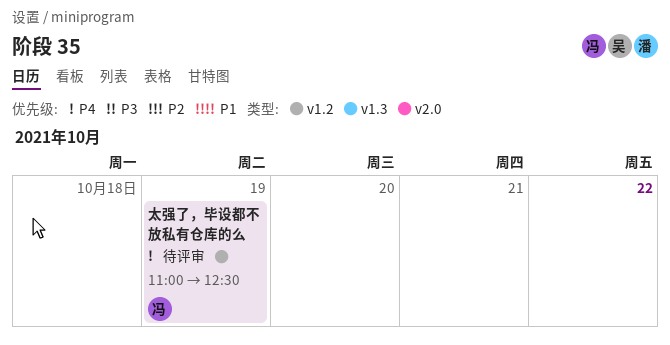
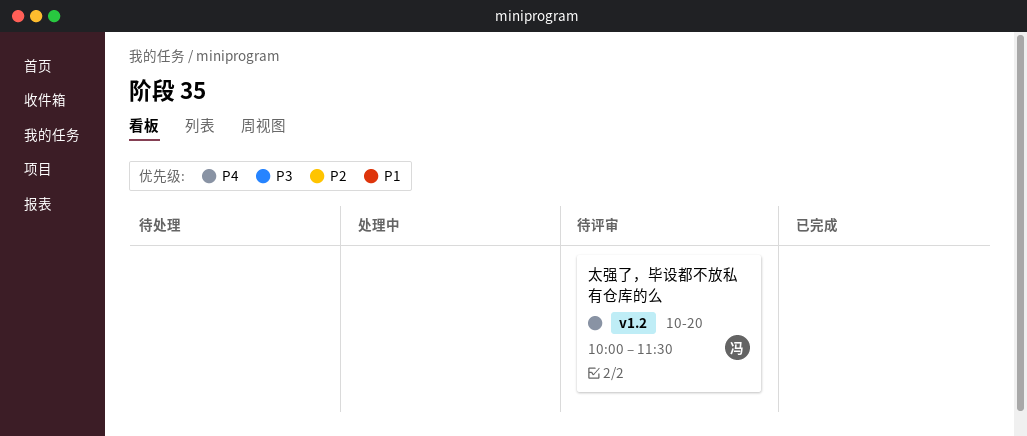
太强了，毕设都不放私有仓库的么, day: Oct 19 -> Oct 20
太强了，毕设都不放私有仓库的么, begins: 11:00 -> 10:00
太强了，毕设都不放私有仓库的么, ends: 12:30 -> 11:30

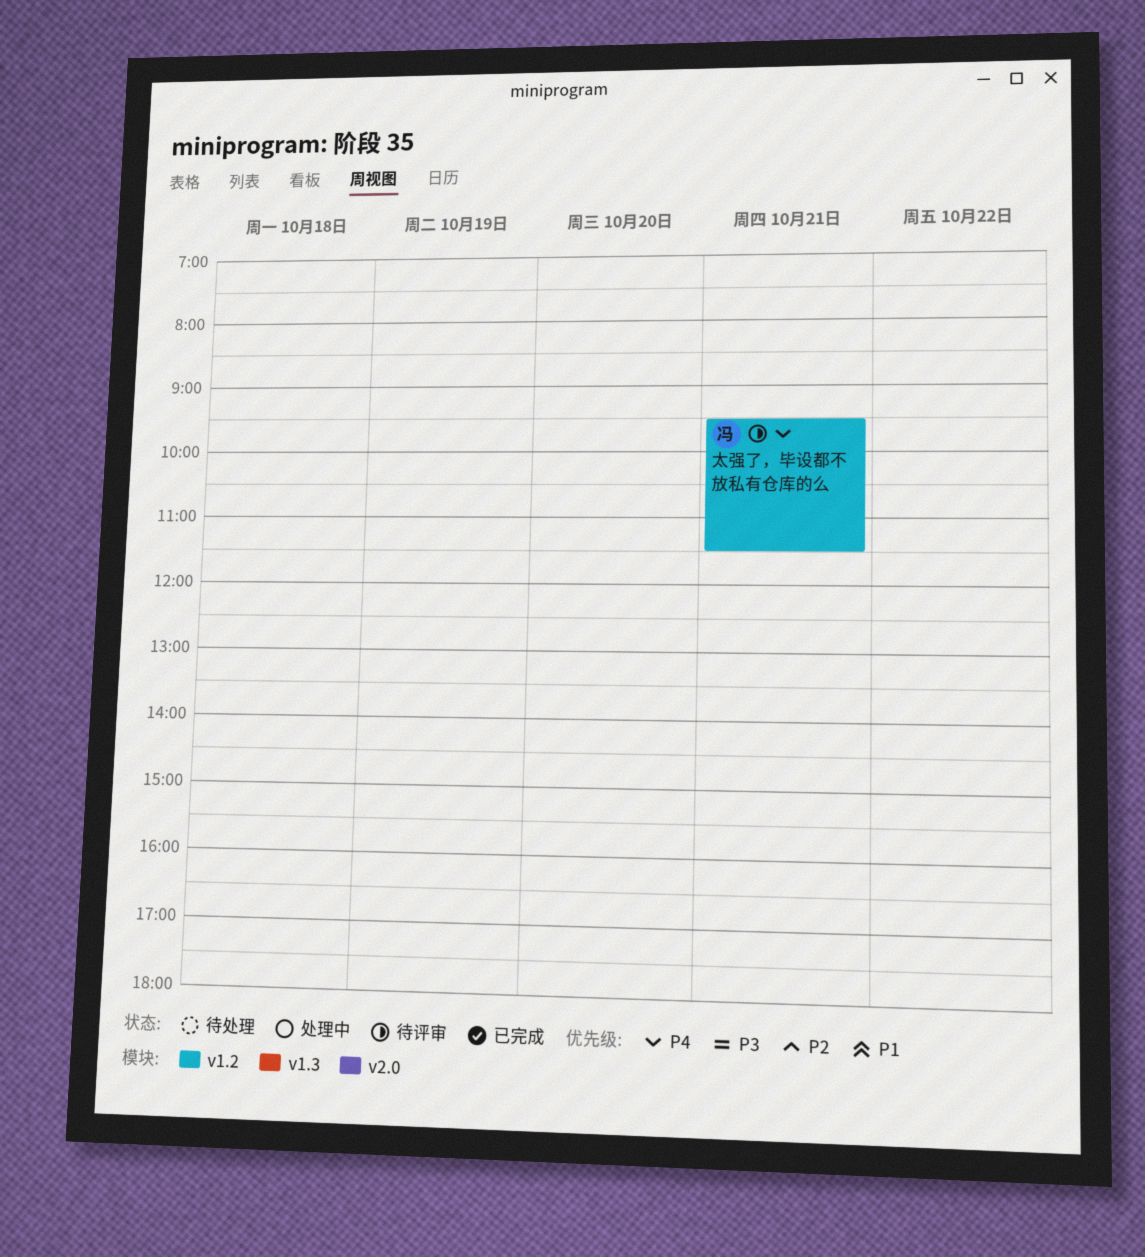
太强了，毕设都不放私有仓库的么, day: Oct 20 -> Oct 21
太强了，毕设都不放私有仓库的么, begins: 10:00 -> 09:30

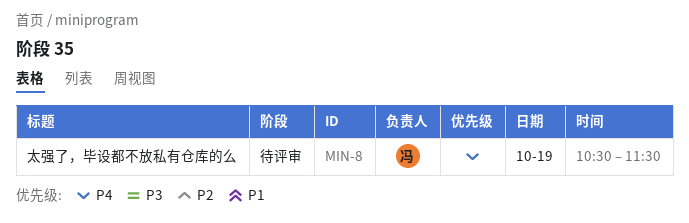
太强了，毕设都不放私有仓库的么, day: Oct 21 -> Oct 19
太强了，毕设都不放私有仓库的么, begins: 09:30 -> 10:30

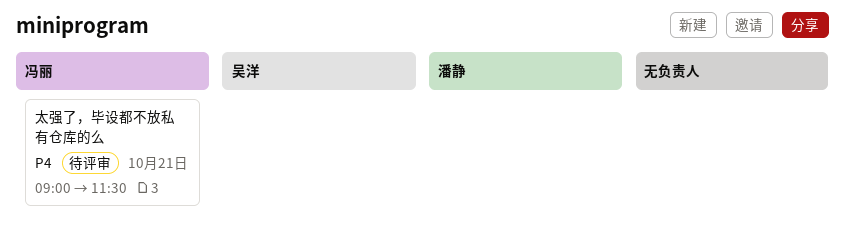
太强了，毕设都不放私有仓库的么, day: Oct 19 -> Oct 21
太强了，毕设都不放私有仓库的么, begins: 10:30 -> 09:00

